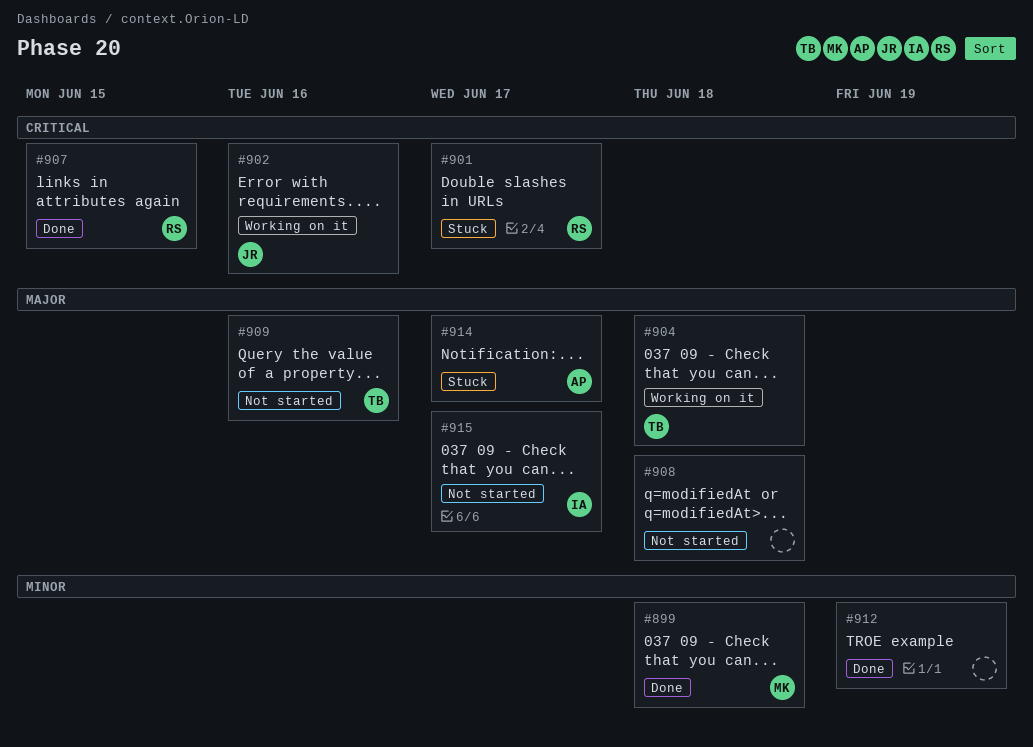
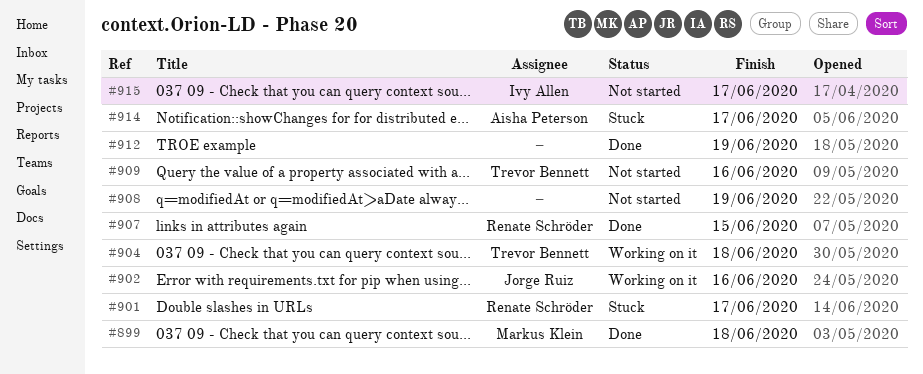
#908, due: Jun 18 -> Jun 19

